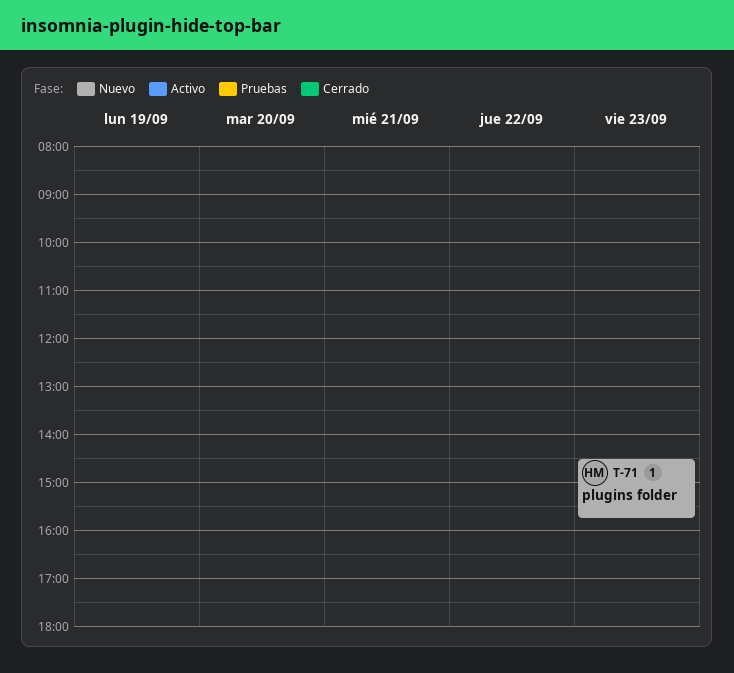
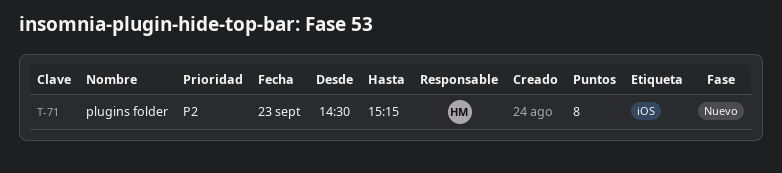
T-71, estimate: 1 -> 8
T-71, ends: 15:45 -> 15:15

